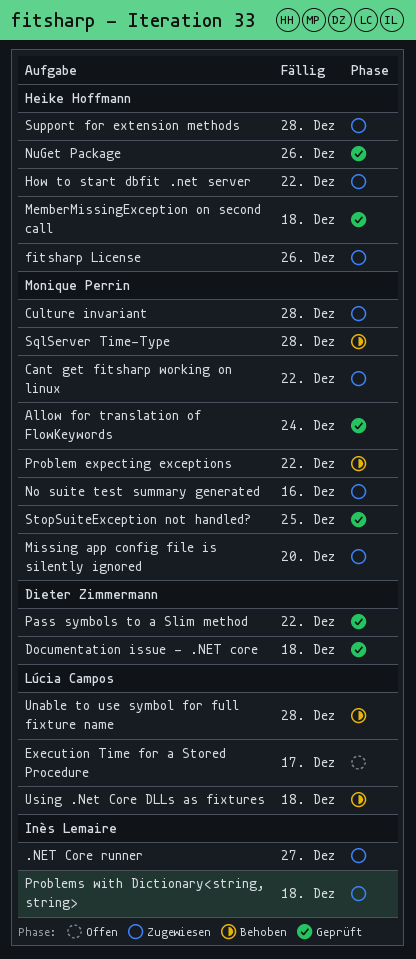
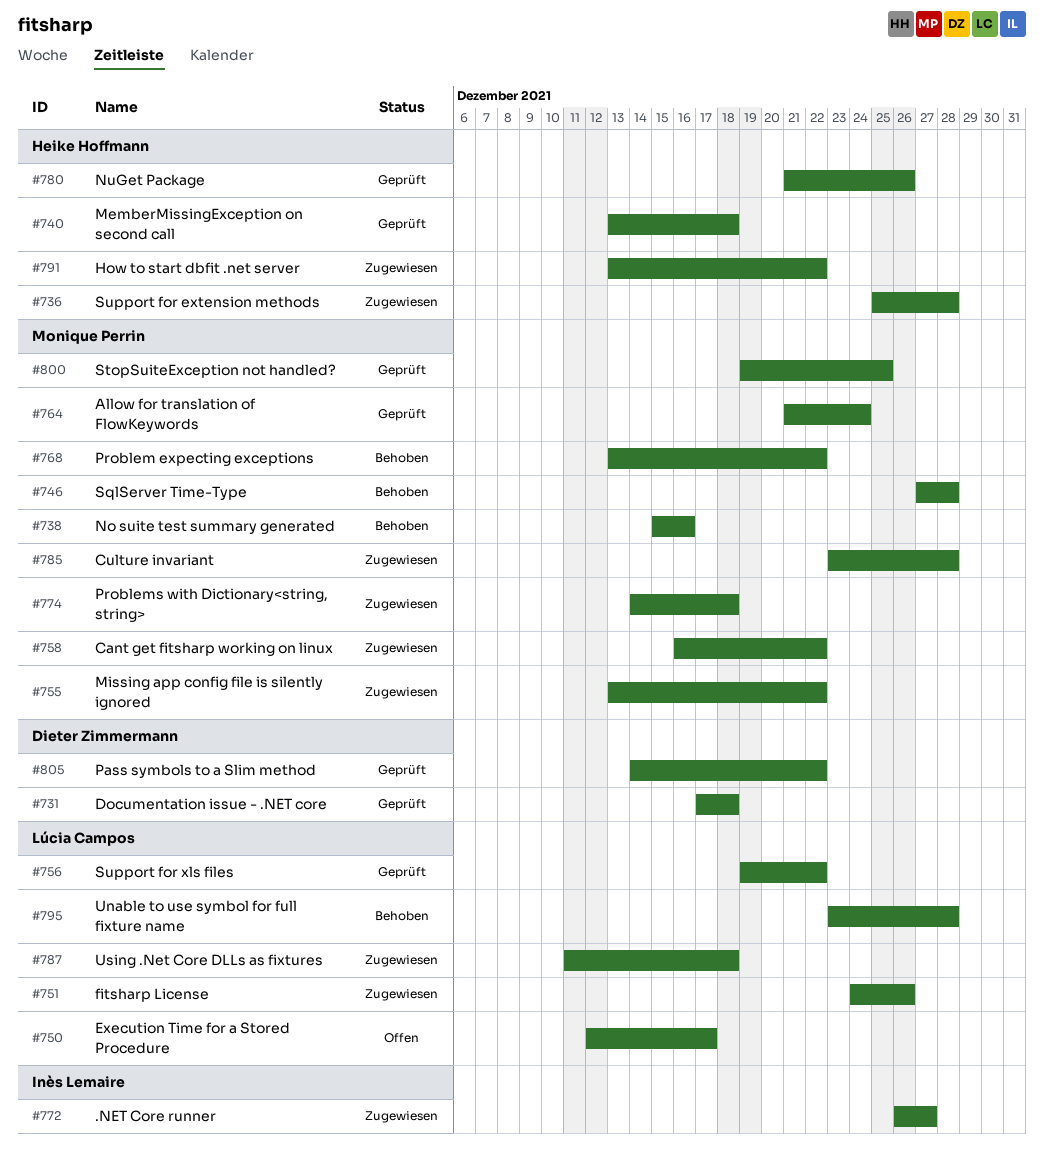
fitsharp License, owner: Heike Hoffmann -> Lúcia Campos
Missing app config file is silently ignored, due: Dec 20 -> Dec 22
No suite test summary generated, status: Zugewiesen -> Behoben
Problems with Dictionary<string, string>, owner: Inès Lemaire -> Monique Perrin
Support for xls files: none -> present
Using .Net Core DLLs as fixtures, status: Behoben -> Zugewiesen

